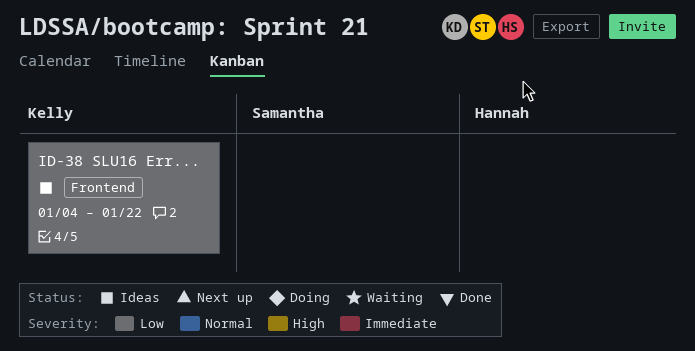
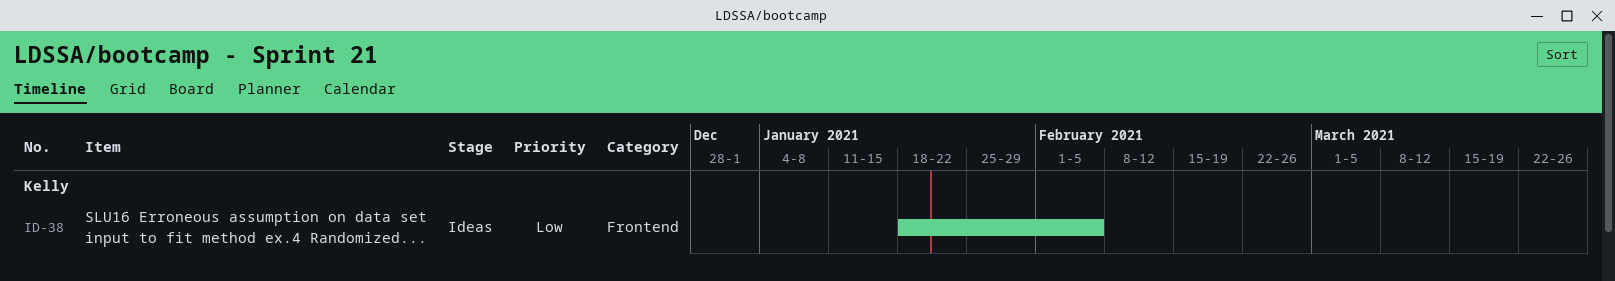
ID-38, start: Jan 4 -> Jan 18
ID-38, due: Jan 22 -> Feb 5

